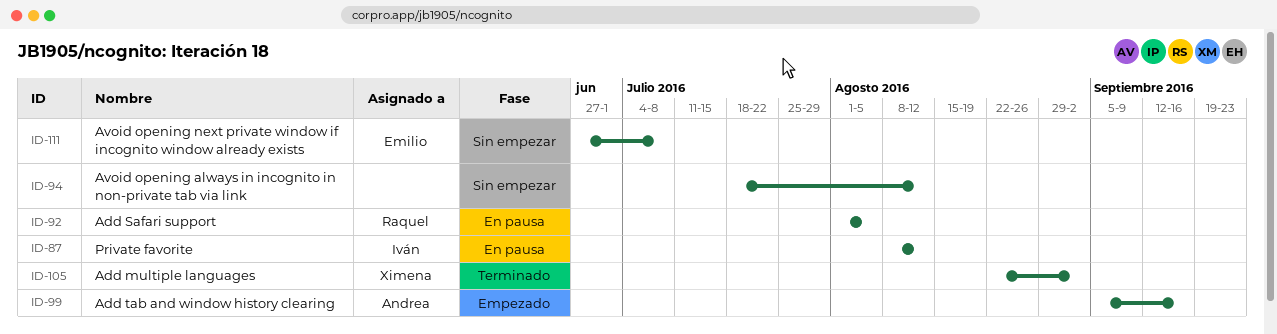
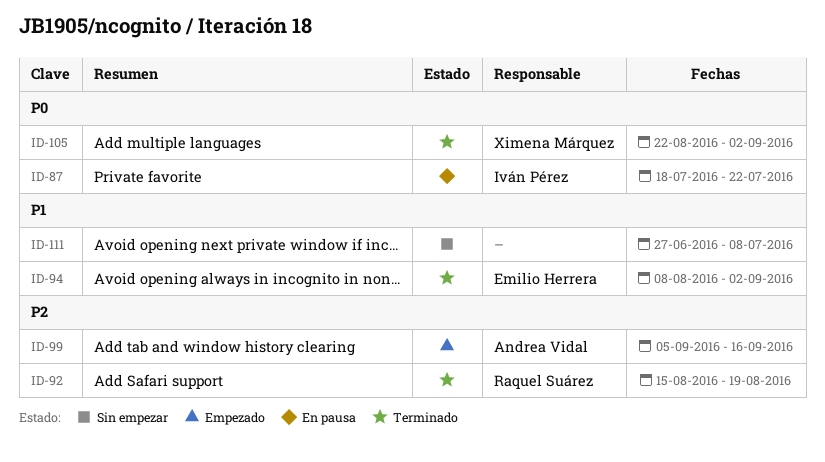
ID-87, start: Aug 8 -> Jul 18
ID-87, due: Aug 12 -> Jul 22
ID-92, status: En pausa -> Terminado
ID-92, start: Aug 1 -> Aug 15
ID-92, due: Aug 5 -> Aug 19
ID-94, status: Sin empezar -> Terminado
ID-94, owner: none -> Emilio Herrera
ID-94, start: Jul 18 -> Aug 8
ID-94, due: Aug 12 -> Sep 2
ID-111, owner: Emilio Herrera -> none

